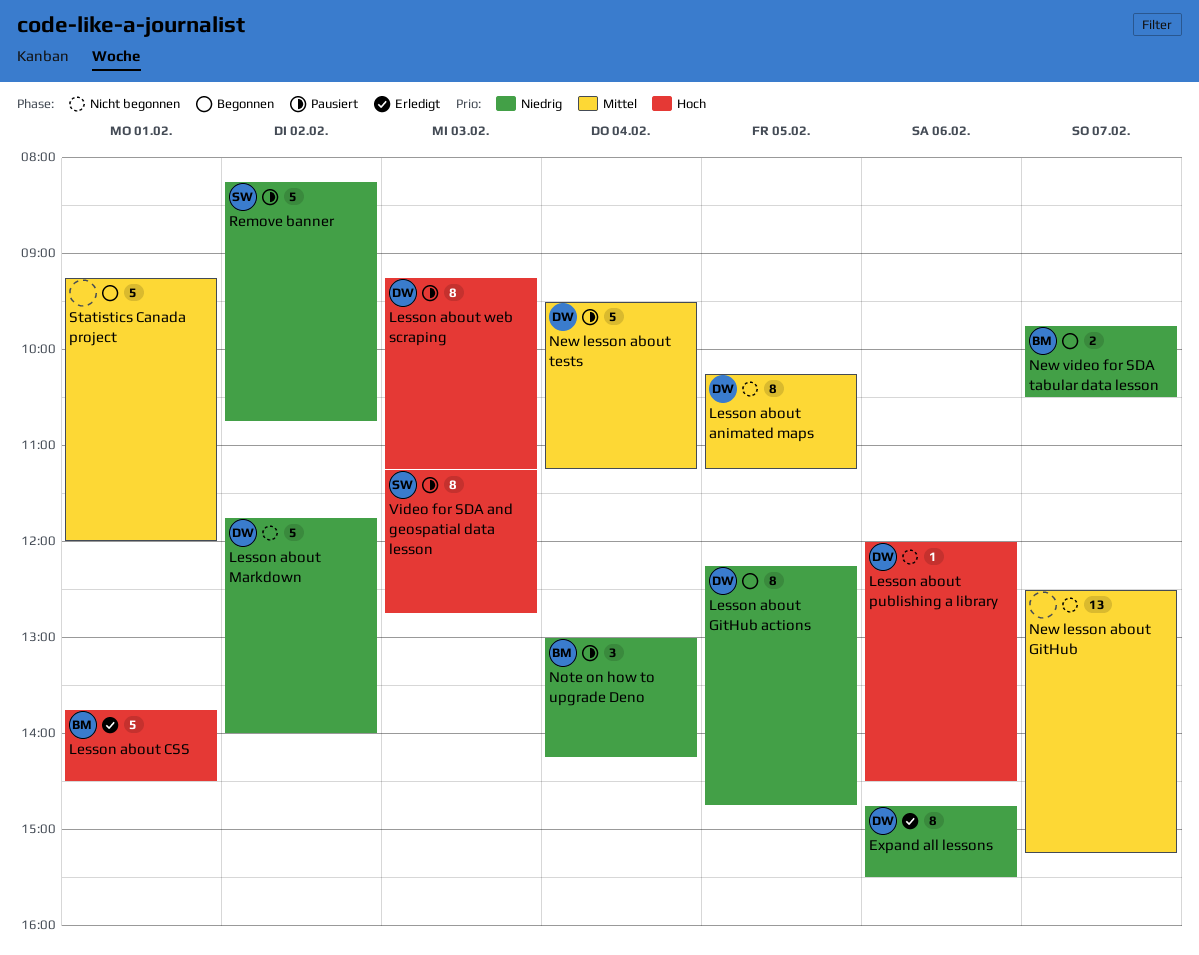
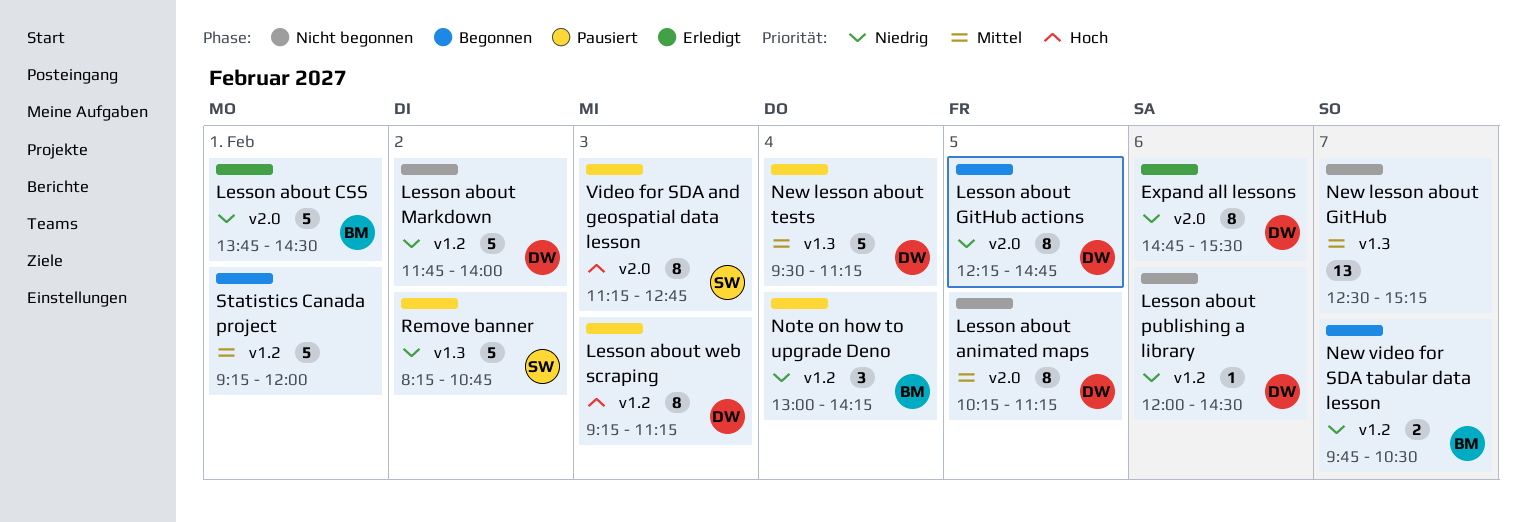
Lesson about CSS, priority: Hoch -> Niedrig
Lesson about publishing a library, priority: Hoch -> Niedrig

